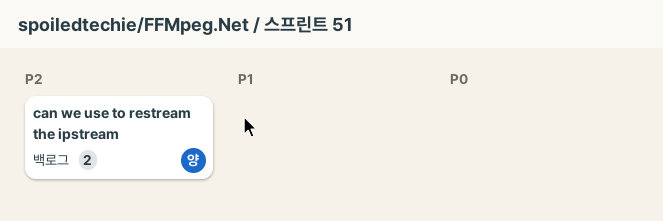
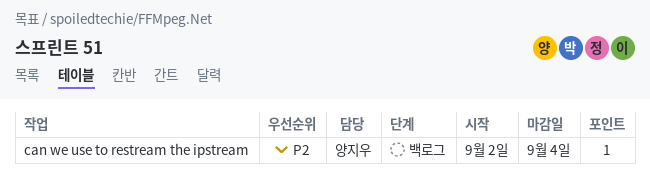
can we use to restream the ipstream, estimate: 2 -> 1

